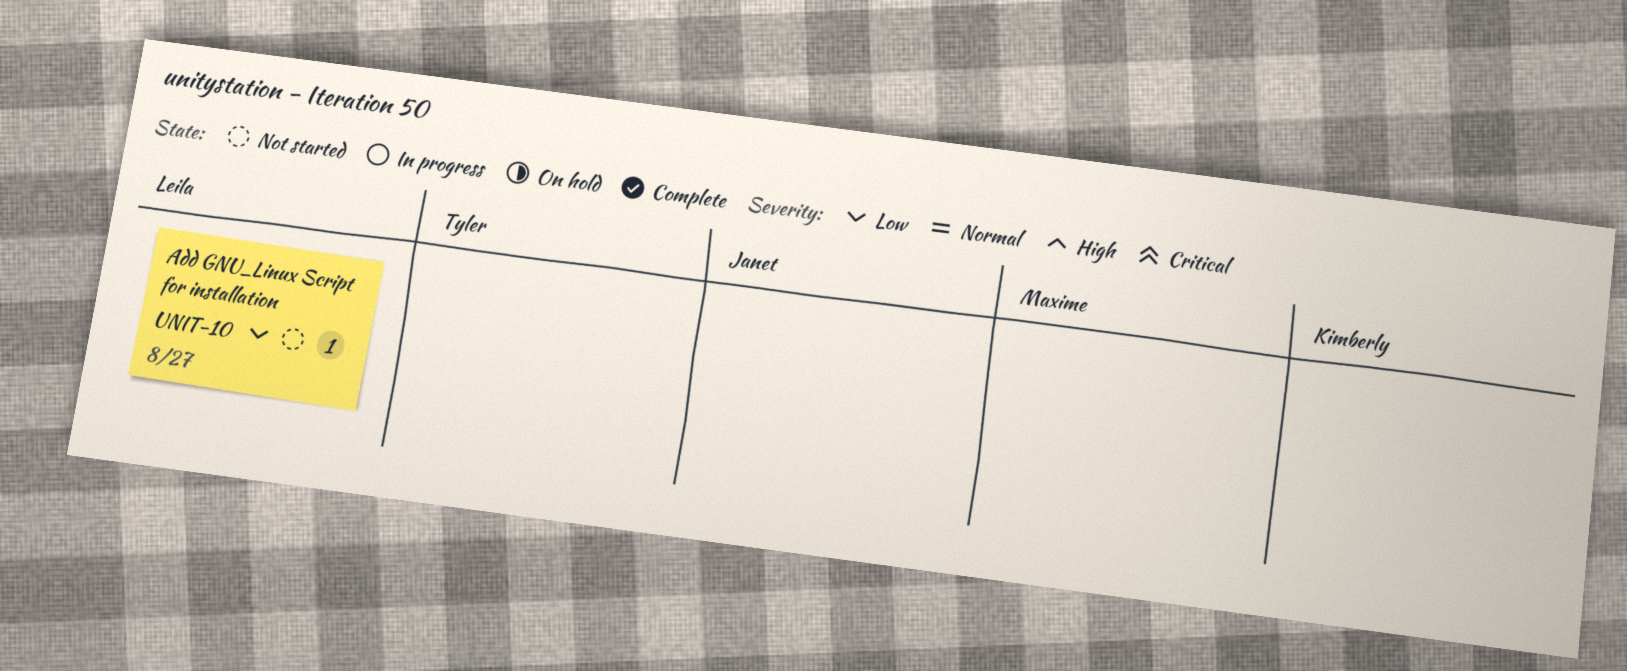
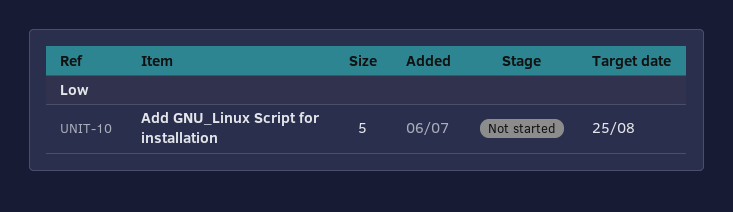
UNIT-10, estimate: 1 -> 5
UNIT-10, due: Aug 27 -> Aug 25

